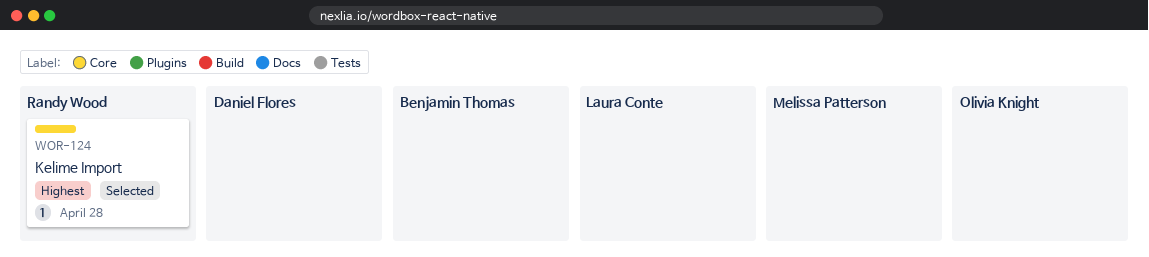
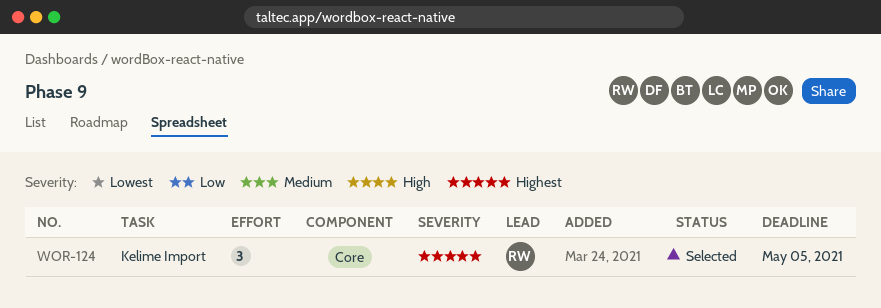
WOR-124, estimate: 1 -> 3
WOR-124, due: Apr 28 -> May 5

